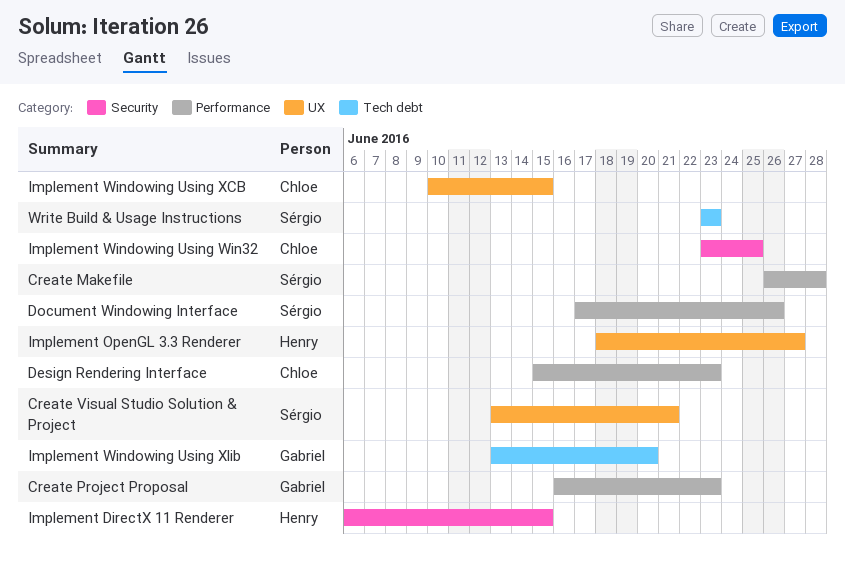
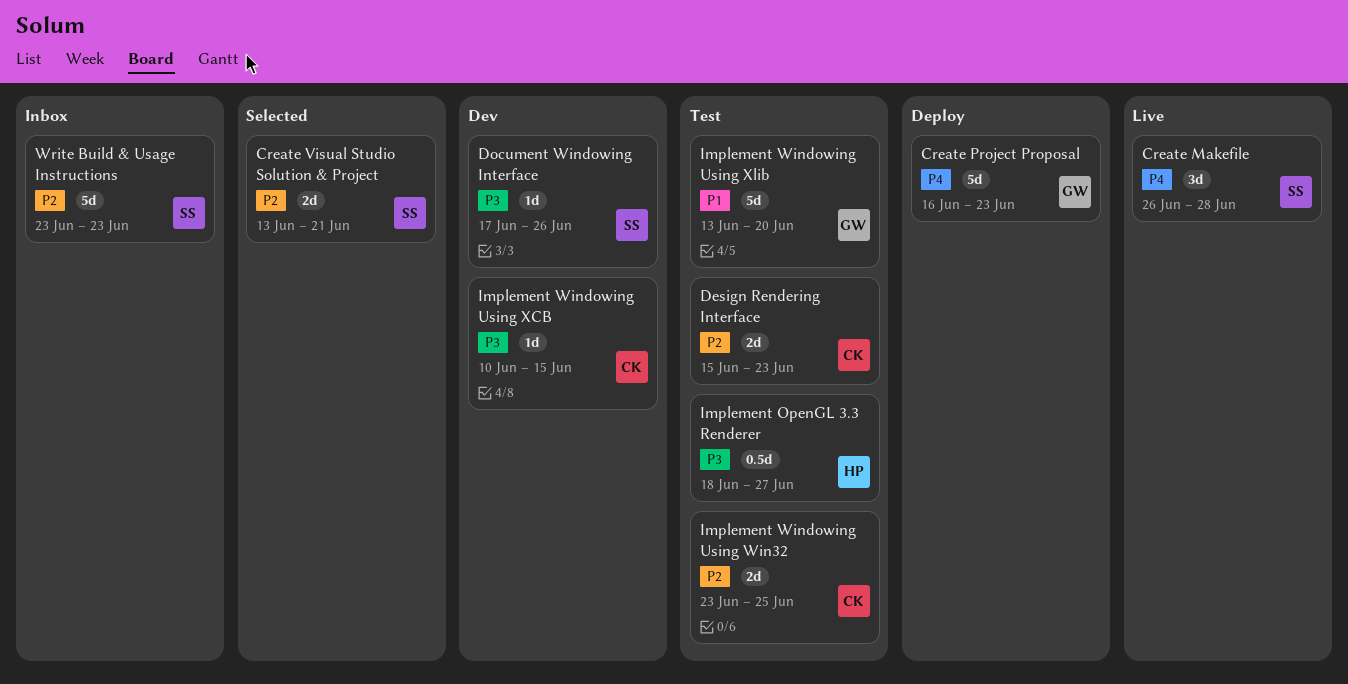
Implement DirectX 11 Renderer: present -> none

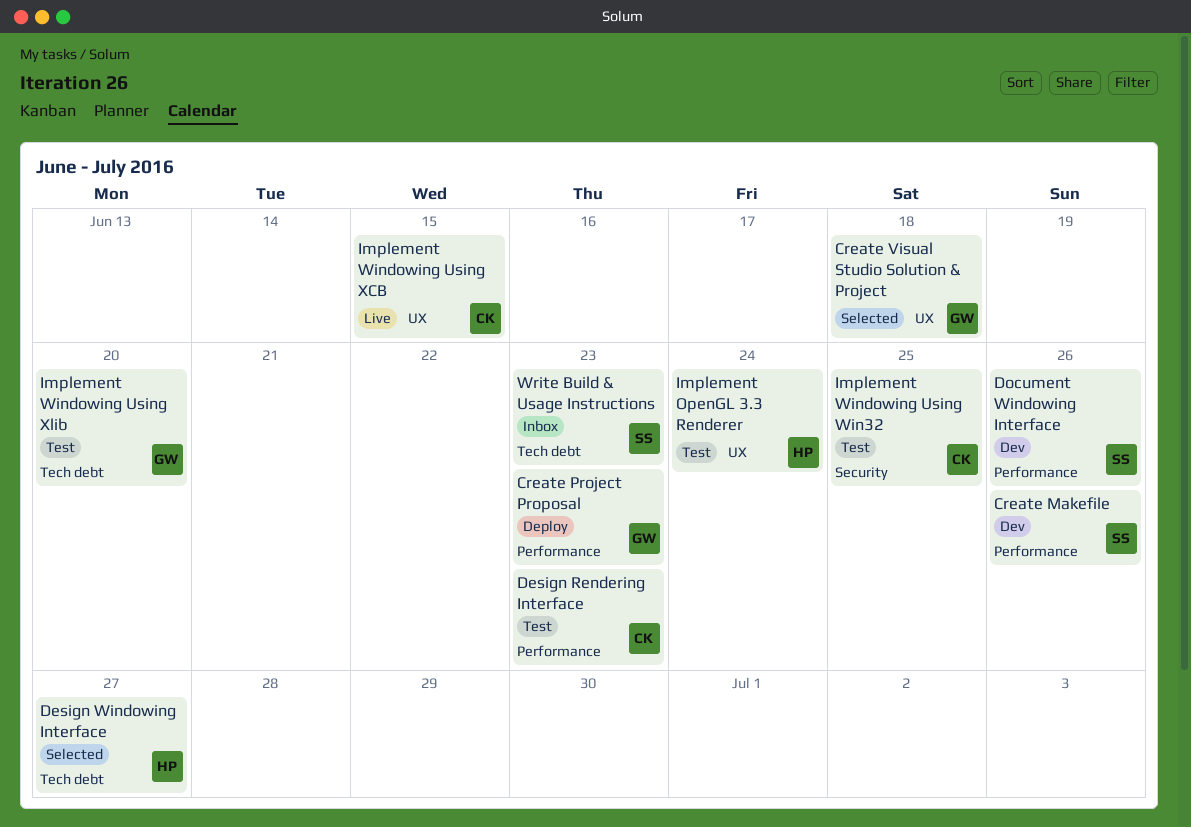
Create Makefile, status: Live -> Dev
Create Makefile, due: Jun 28 -> Jun 26
Create Visual Studio Solution & Project, owner: SS -> GW
Create Visual Studio Solution & Project, due: Jun 21 -> Jun 18
Design Windowing Interface: none -> present
Implement OpenGL 3.3 Renderer, due: Jun 27 -> Jun 24
Implement Windowing Using XCB, status: Dev -> Live

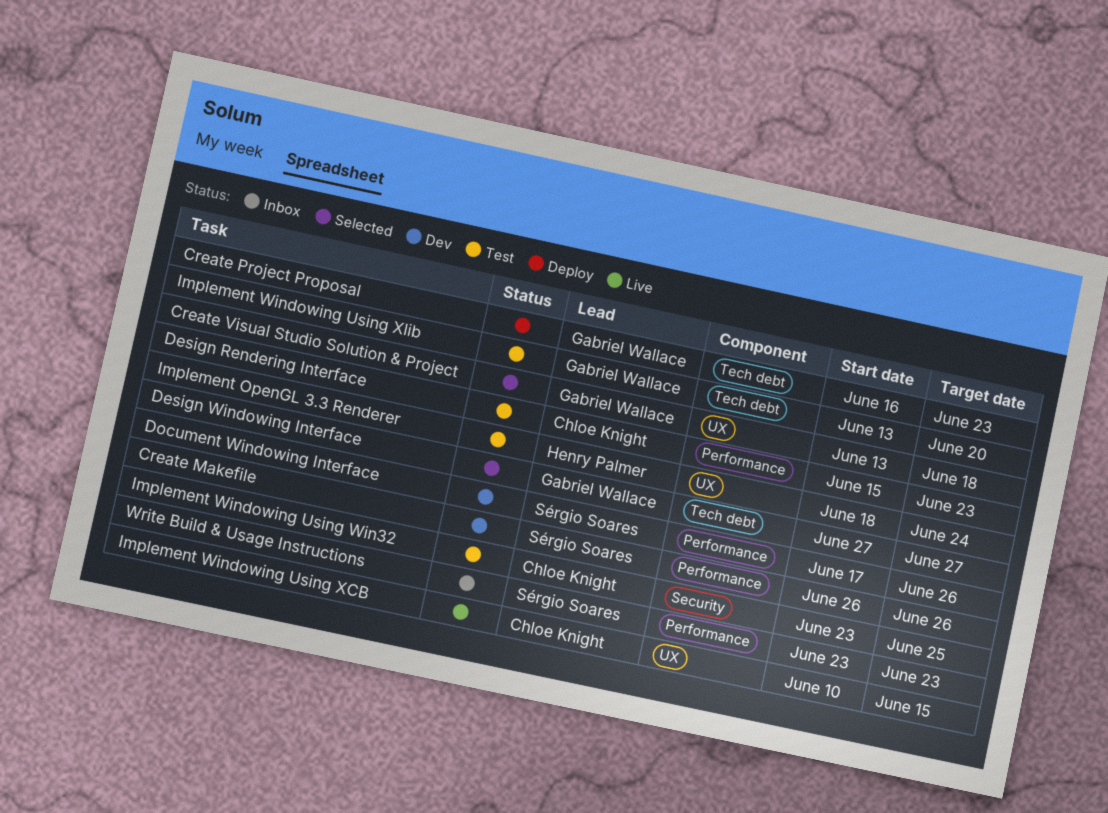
Create Project Proposal, label: Performance -> Tech debt
Design Windowing Interface, owner: Henry Palmer -> Gabriel Wallace
Write Build & Usage Instructions, label: Tech debt -> Performance

